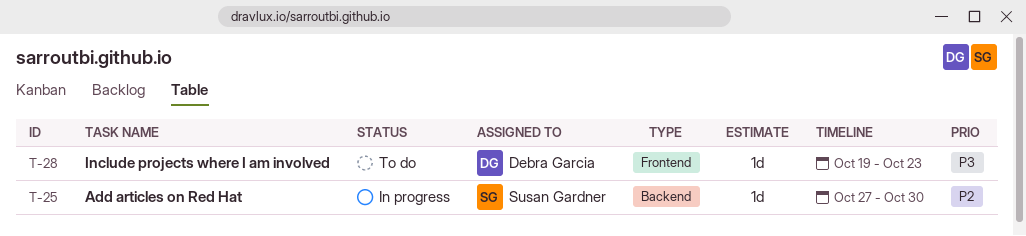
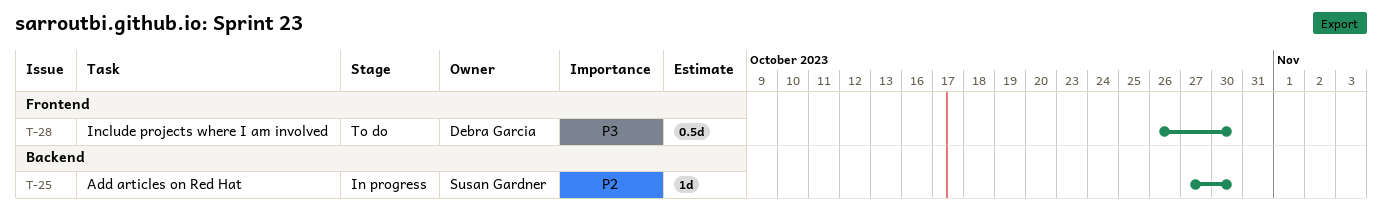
T-28, estimate: 1d -> 0.5d
T-28, start: Oct 19 -> Oct 26
T-28, due: Oct 23 -> Oct 30

